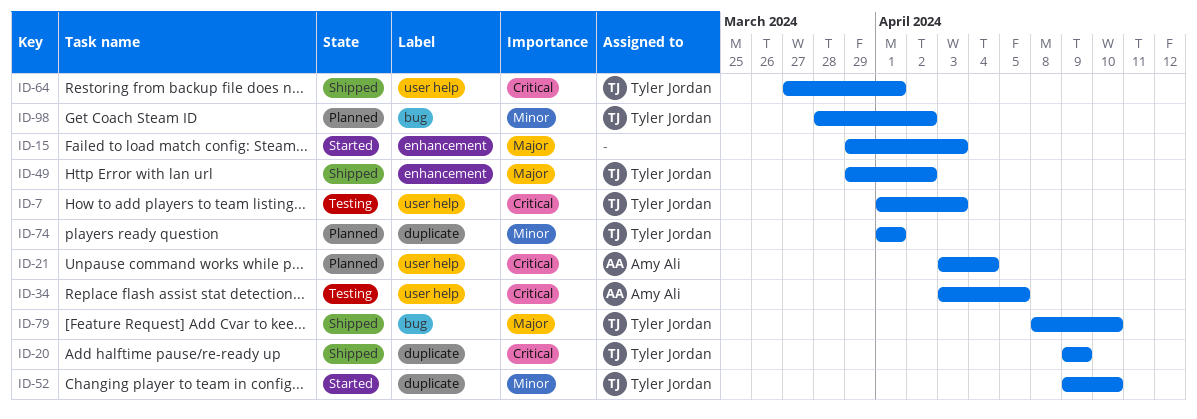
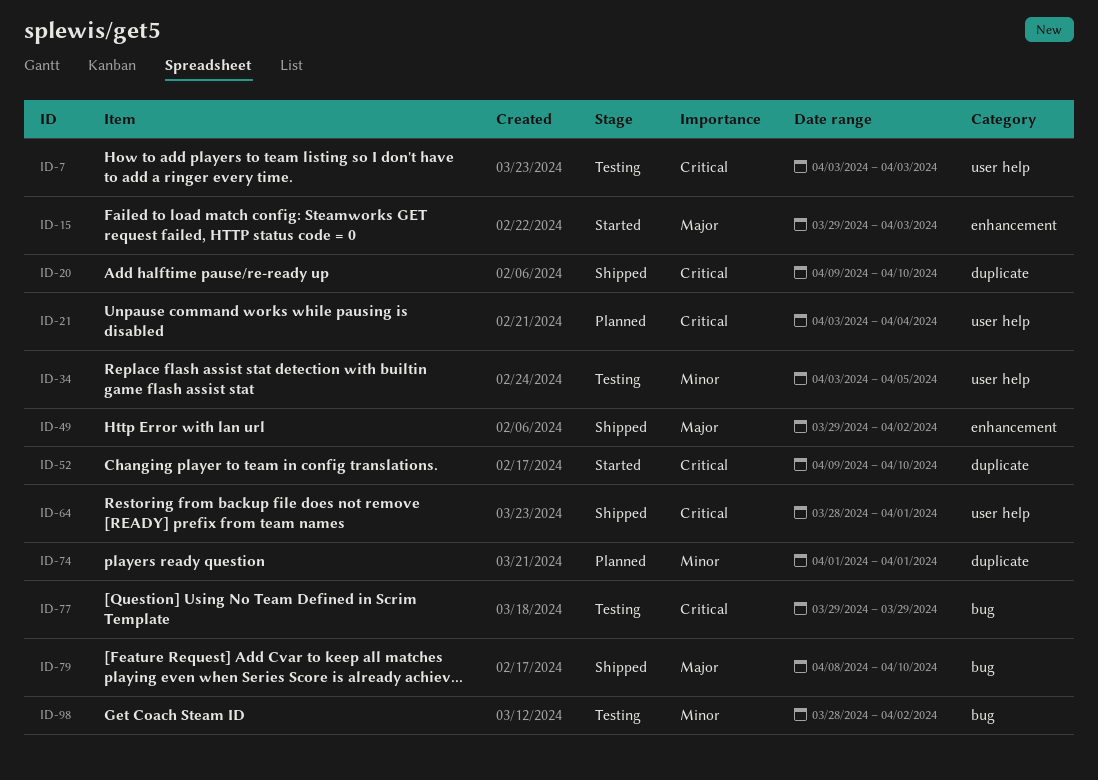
ID-7, start: Apr 1 -> Apr 3
ID-20, due: Apr 9 -> Apr 10
ID-34, priority: Critical -> Minor
ID-52, priority: Minor -> Critical
ID-64, start: Mar 27 -> Mar 28
ID-77: none -> present
ID-98, status: Planned -> Testing

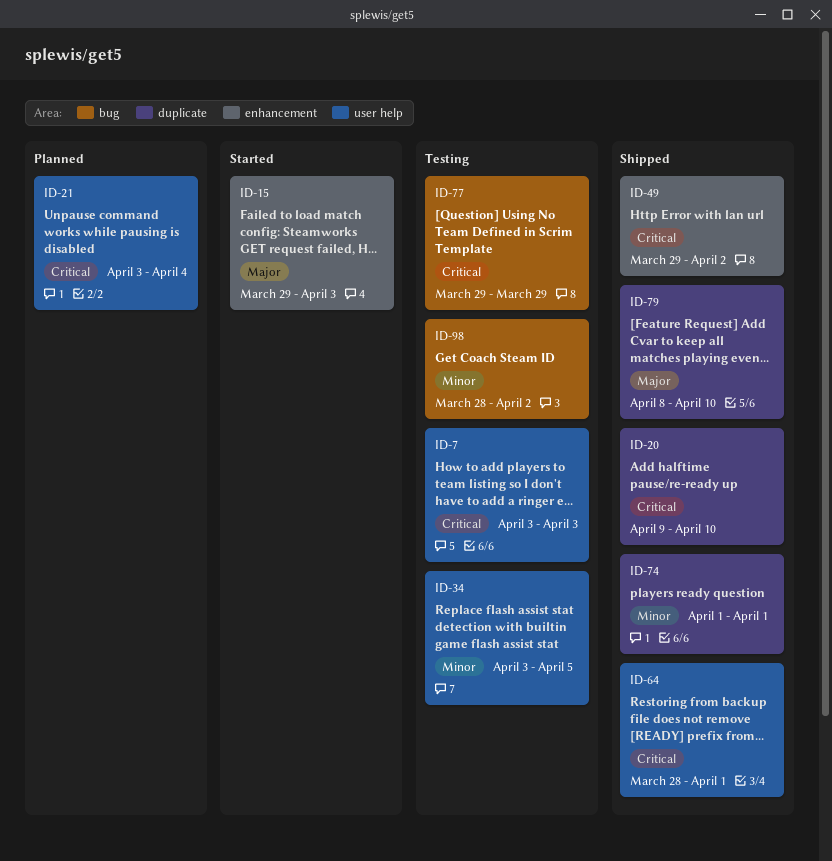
ID-49, priority: Major -> Critical
ID-52: present -> none
ID-74, status: Planned -> Shipped
ID-79, label: bug -> duplicate

